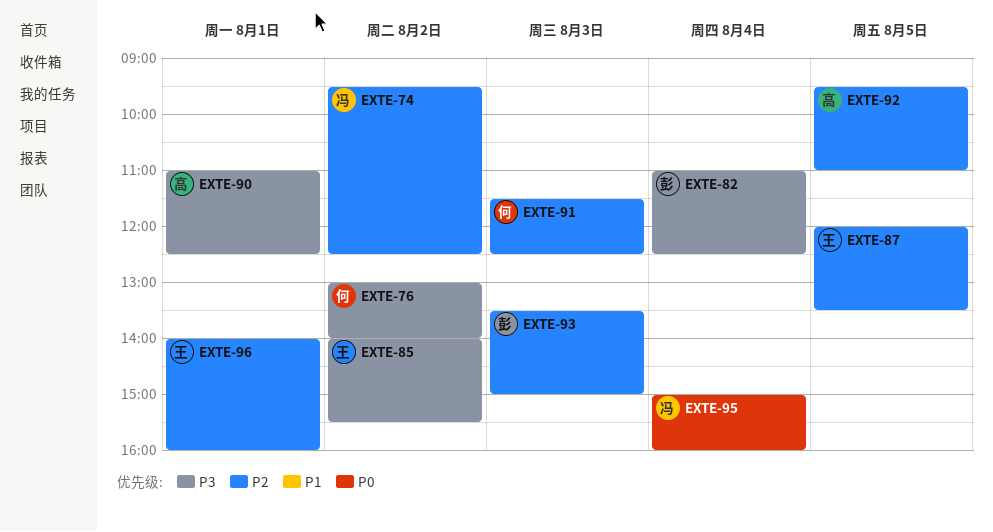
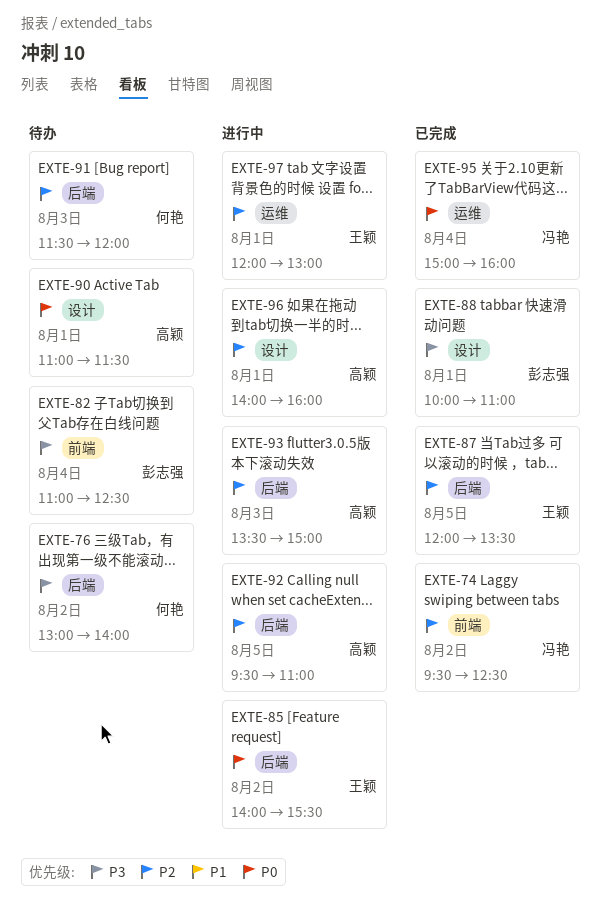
EXTE-85, priority: P3 -> P0
EXTE-88: none -> present
EXTE-90, priority: P3 -> P0
EXTE-90, ends: 12:30 -> 11:30
EXTE-91, ends: 12:30 -> 12:00
EXTE-93, owner: 彭志强 -> 高颖
EXTE-96, owner: 王颖 -> 高颖
EXTE-97: none -> present

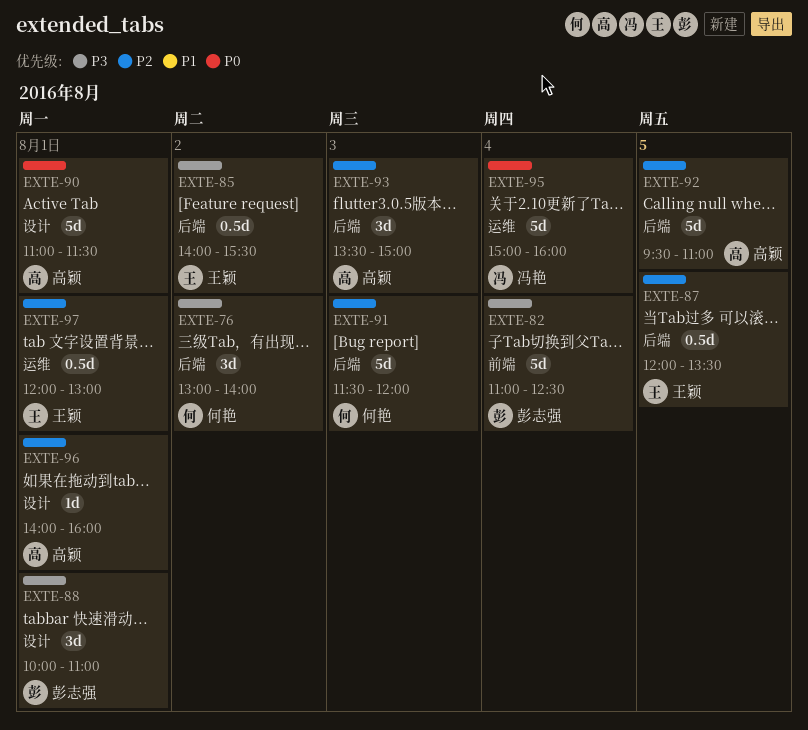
EXTE-74: present -> none
EXTE-85, priority: P0 -> P3

